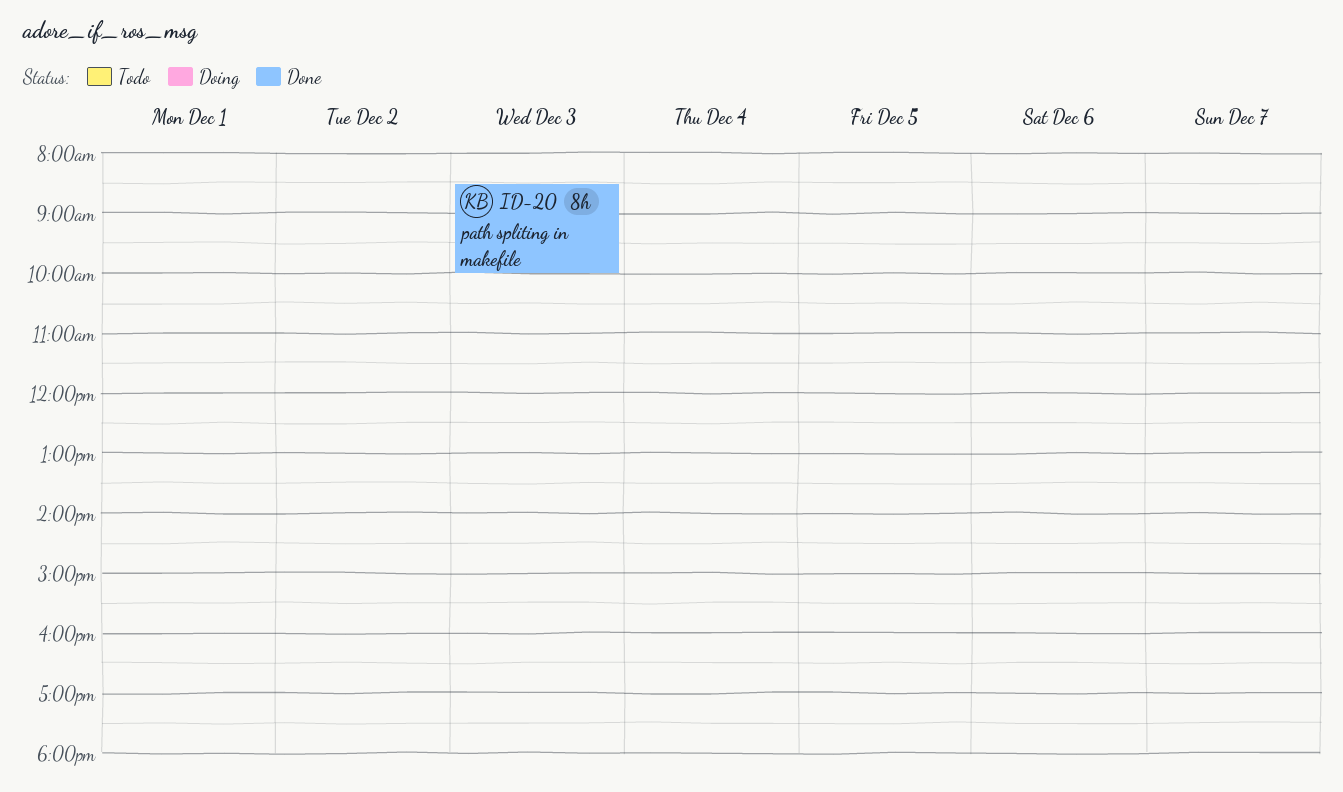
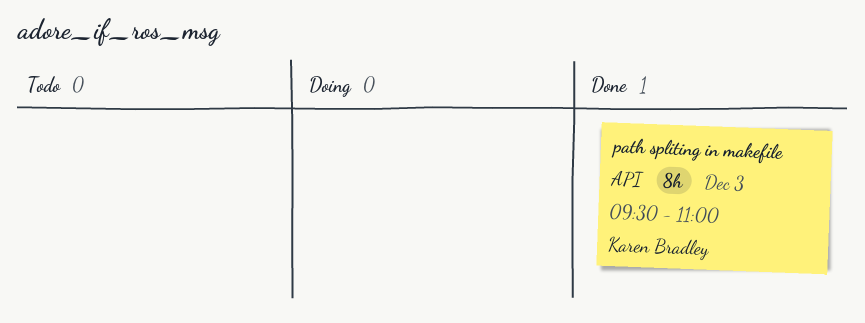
path spliting in makefile, begins: 08:30 -> 09:30
path spliting in makefile, ends: 10:00 -> 11:00

